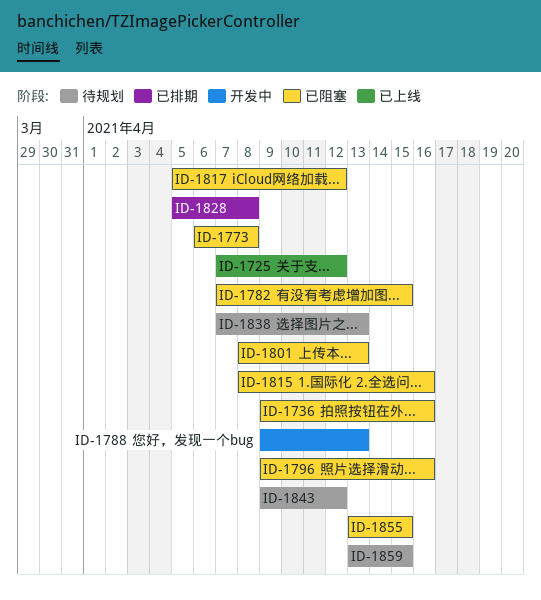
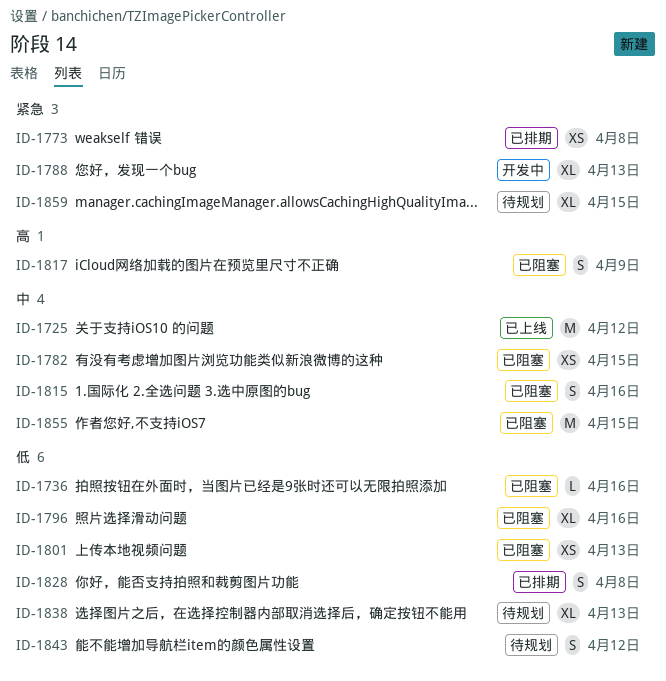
ID-1773, status: 已阻塞 -> 已排期
ID-1817, due: Apr 12 -> Apr 9

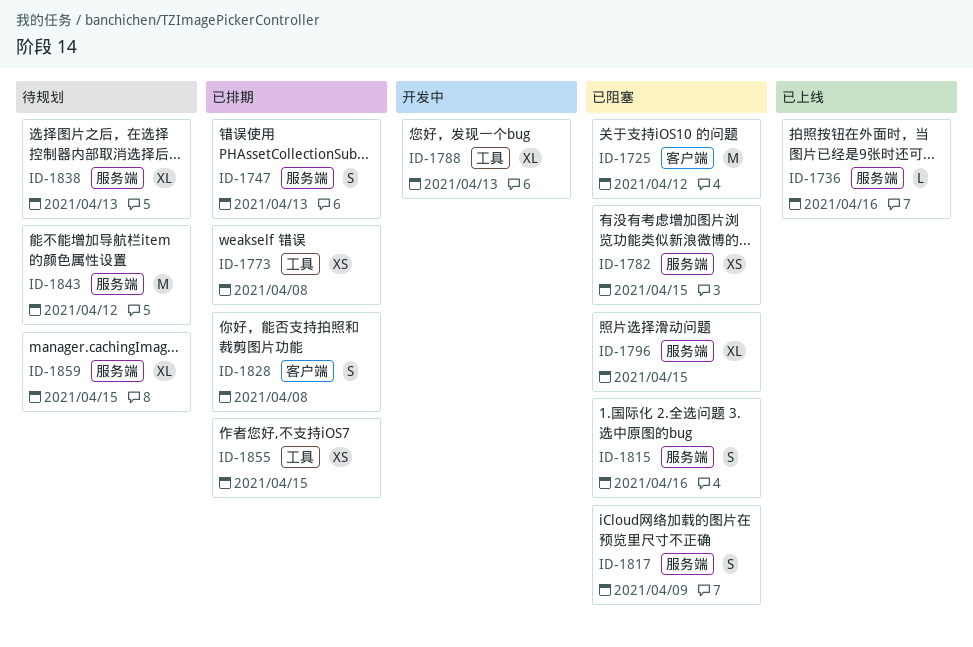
ID-1725, status: 已上线 -> 已阻塞
ID-1736, status: 已阻塞 -> 已上线
ID-1747: none -> present
ID-1796, due: Apr 16 -> Apr 15
ID-1801: present -> none
ID-1843, estimate: S -> M
ID-1855, status: 已阻塞 -> 已排期
ID-1855, estimate: M -> XS

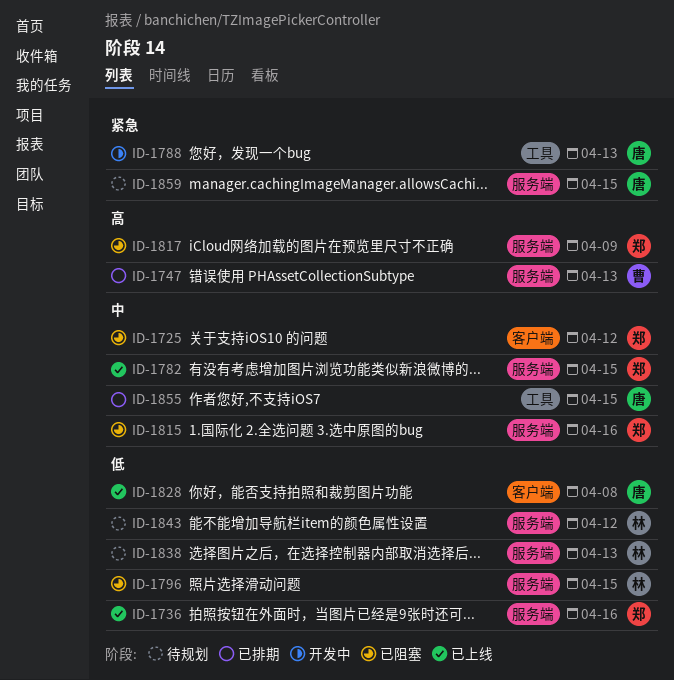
ID-1773: present -> none
ID-1782, status: 已阻塞 -> 已上线
ID-1828, status: 已排期 -> 已上线

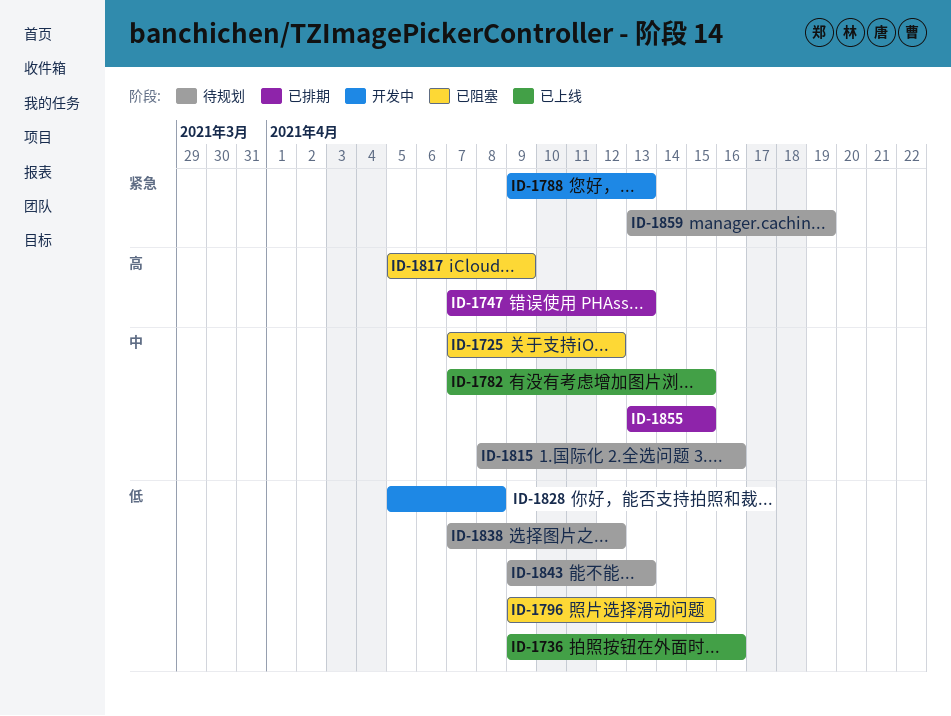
ID-1815, status: 已阻塞 -> 待规划
ID-1828, status: 已上线 -> 开发中
ID-1838, due: Apr 13 -> Apr 12
ID-1843, due: Apr 12 -> Apr 13
ID-1859, due: Apr 15 -> Apr 19

